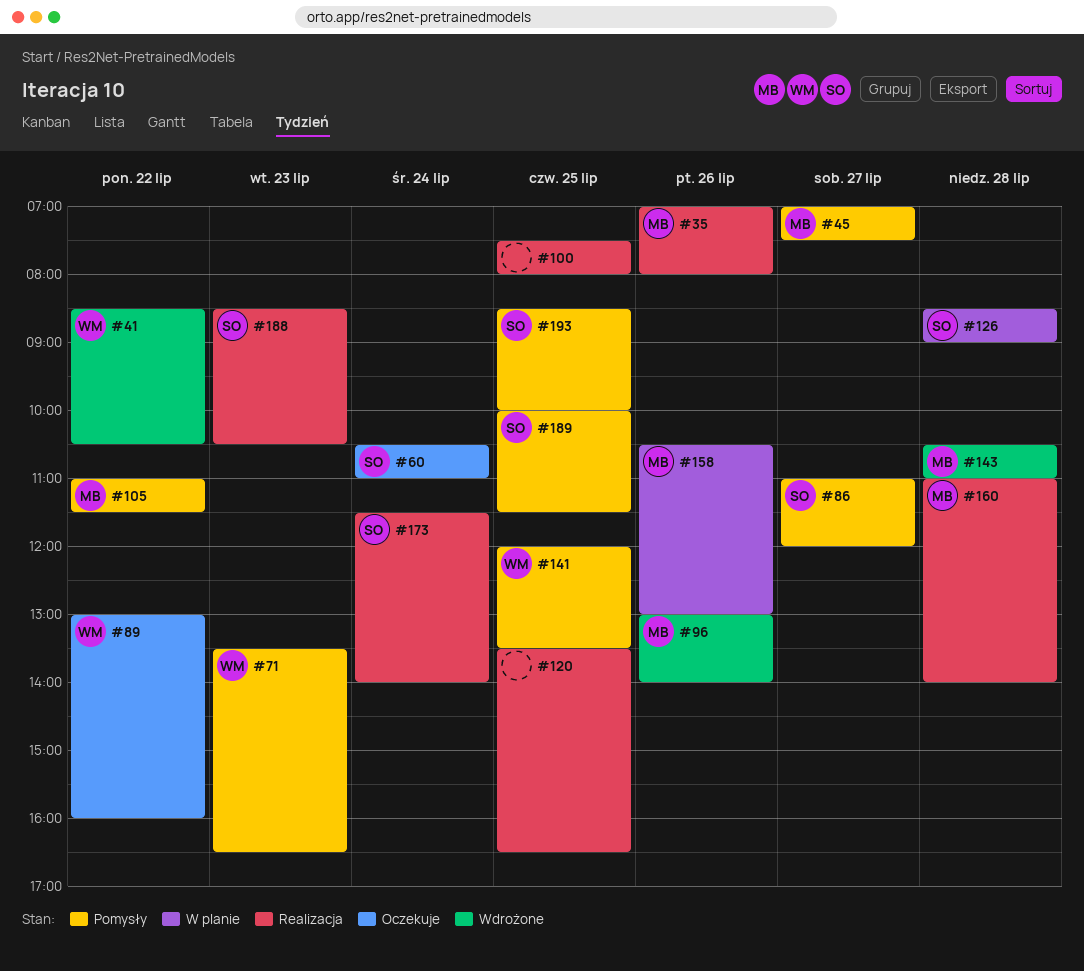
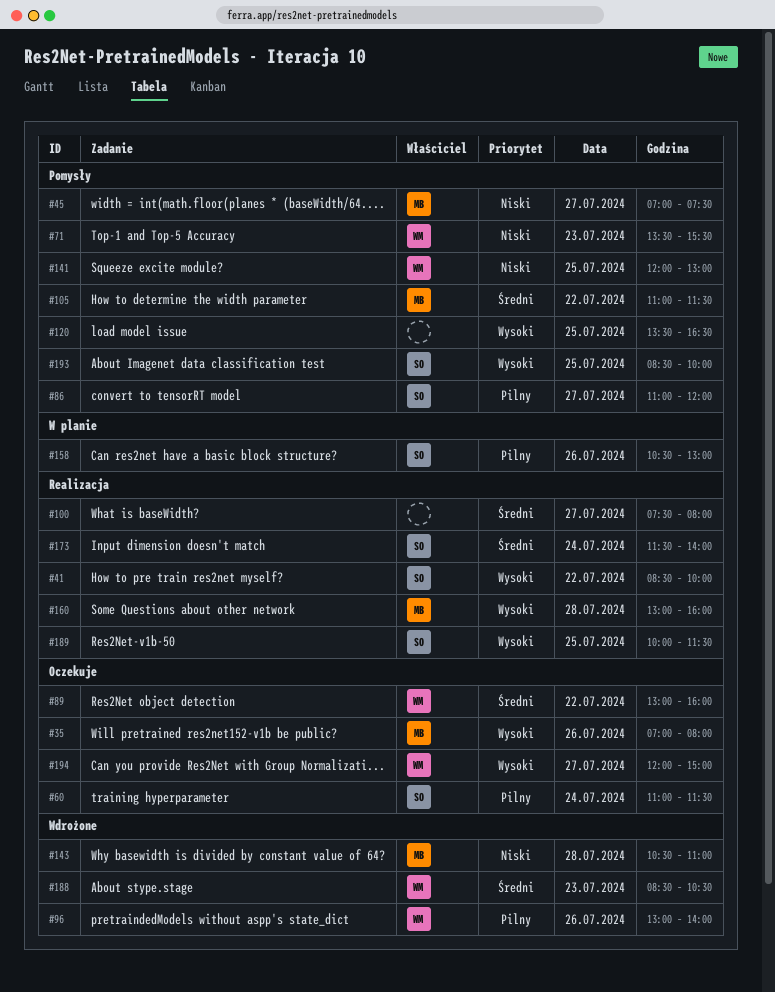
#35, status: Realizacja -> Oczekuje
#41, status: Wdrożone -> Realizacja
#41, owner: WM -> SO
#41, ends: 10:30 -> 10:00
#60, begins: 10:30 -> 11:00
#60, ends: 11:00 -> 11:30
#71, ends: 16:30 -> 15:30
#96, owner: MB -> WM
#100, day: Jul 25 -> Jul 27
#120, status: Realizacja -> Pomysły
#126: present -> none
#141, ends: 13:30 -> 13:00
#158, owner: MB -> SO
#160, begins: 11:00 -> 13:00
#160, ends: 14:00 -> 16:00
#188, status: Realizacja -> Wdrożone
#188, owner: SO -> WM
#189, status: Pomysły -> Realizacja
#194: none -> present

